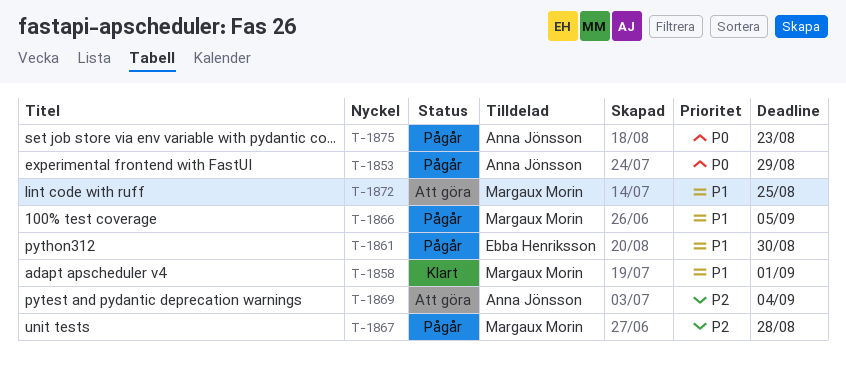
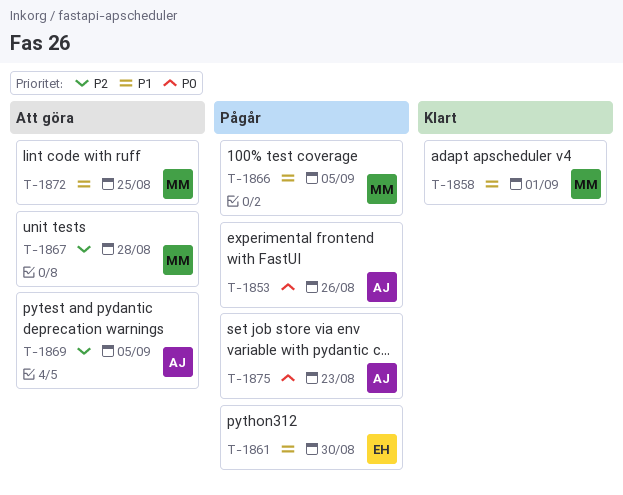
T-1853, due: Aug 29 -> Aug 26
T-1867, status: Pågår -> Att göra
T-1869, due: Sep 4 -> Sep 5

